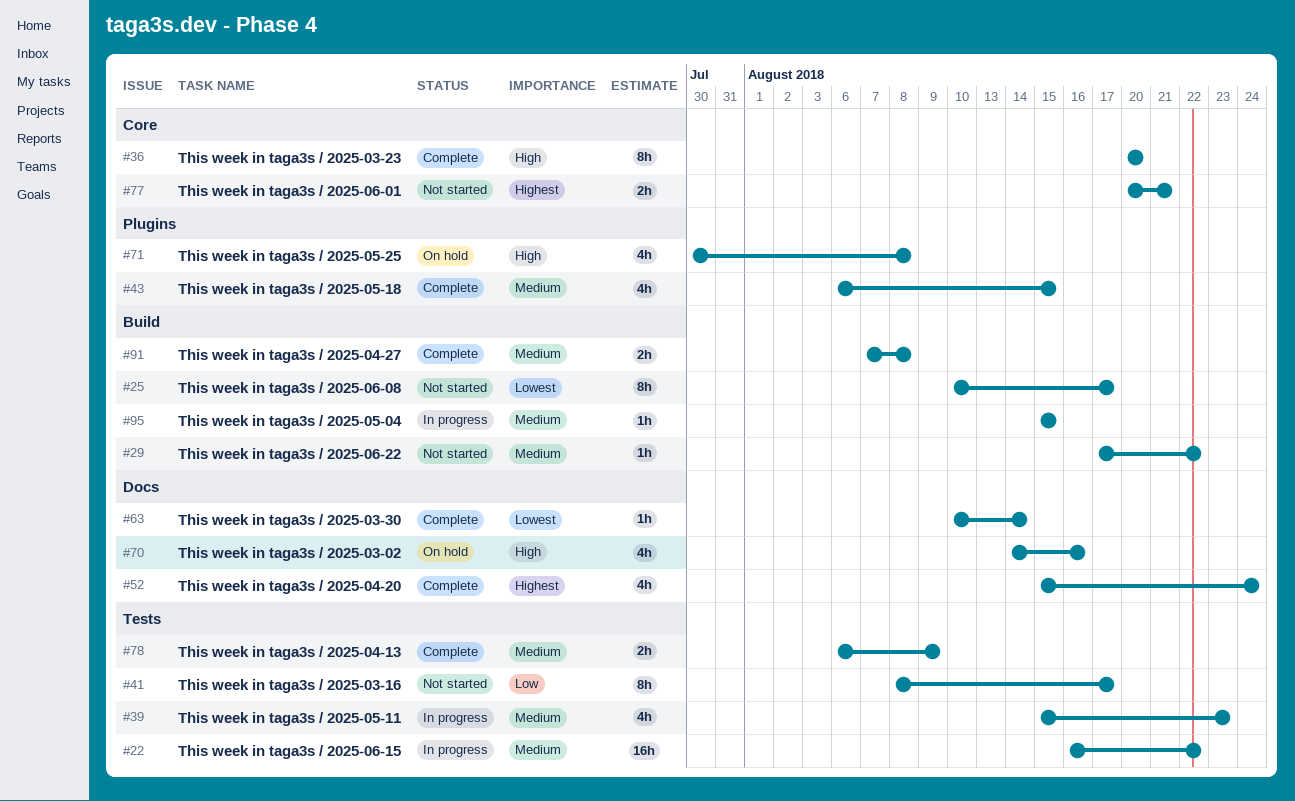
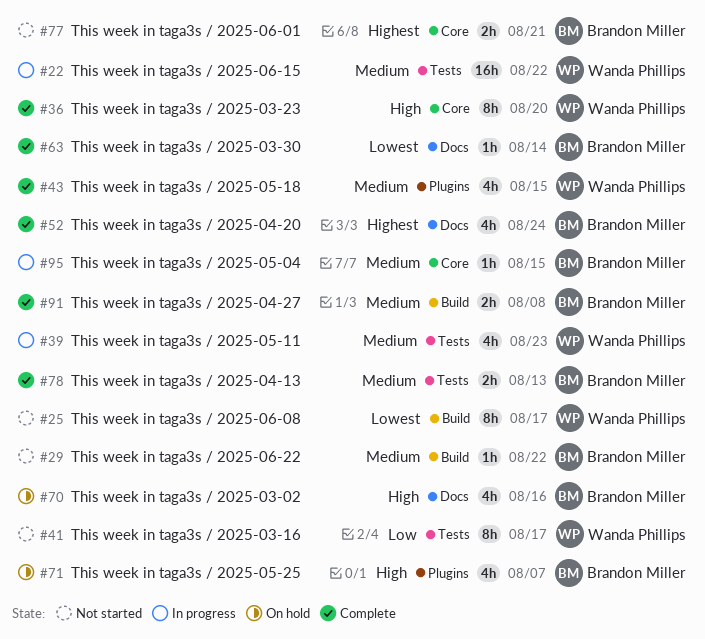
#71, due: Aug 8 -> Aug 7
#78, due: Aug 9 -> Aug 13
#95, label: Build -> Core

